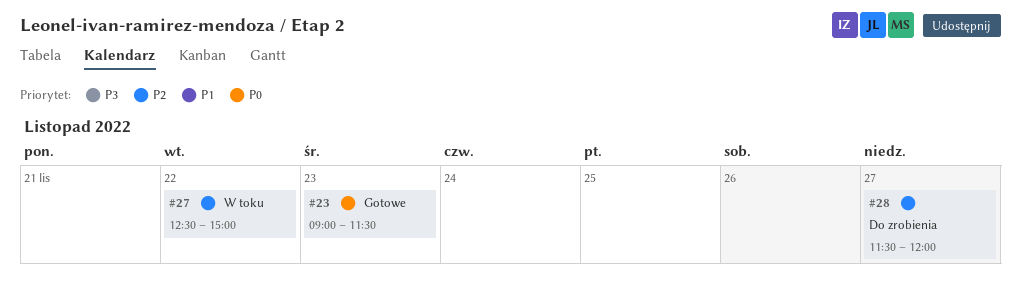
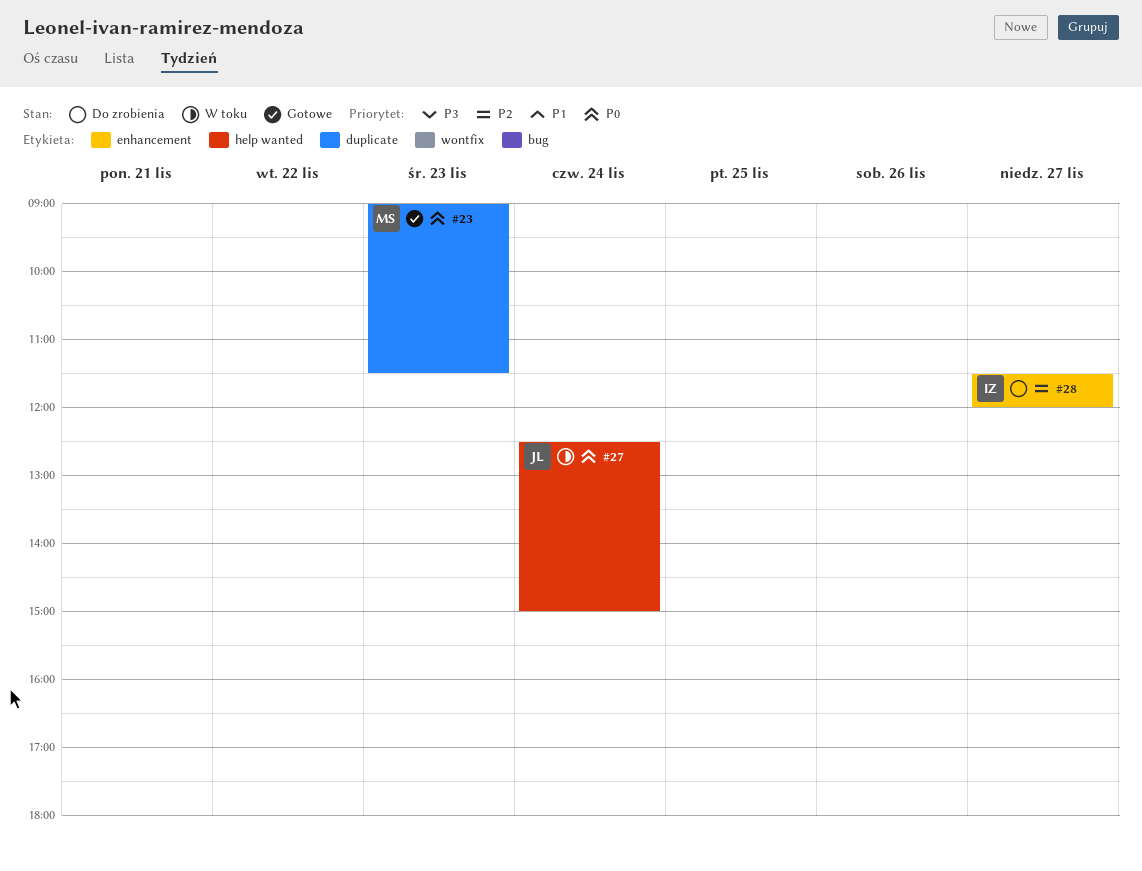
#27, priority: P2 -> P0
#27, day: Nov 22 -> Nov 24

